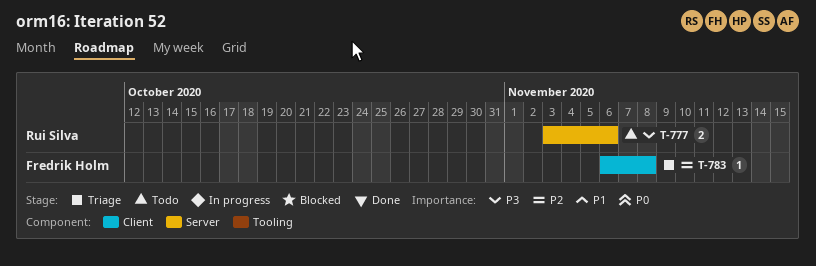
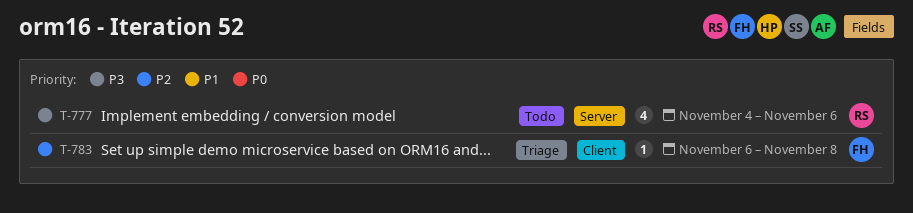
T-777, estimate: 2 -> 4
T-777, start: Nov 3 -> Nov 4

